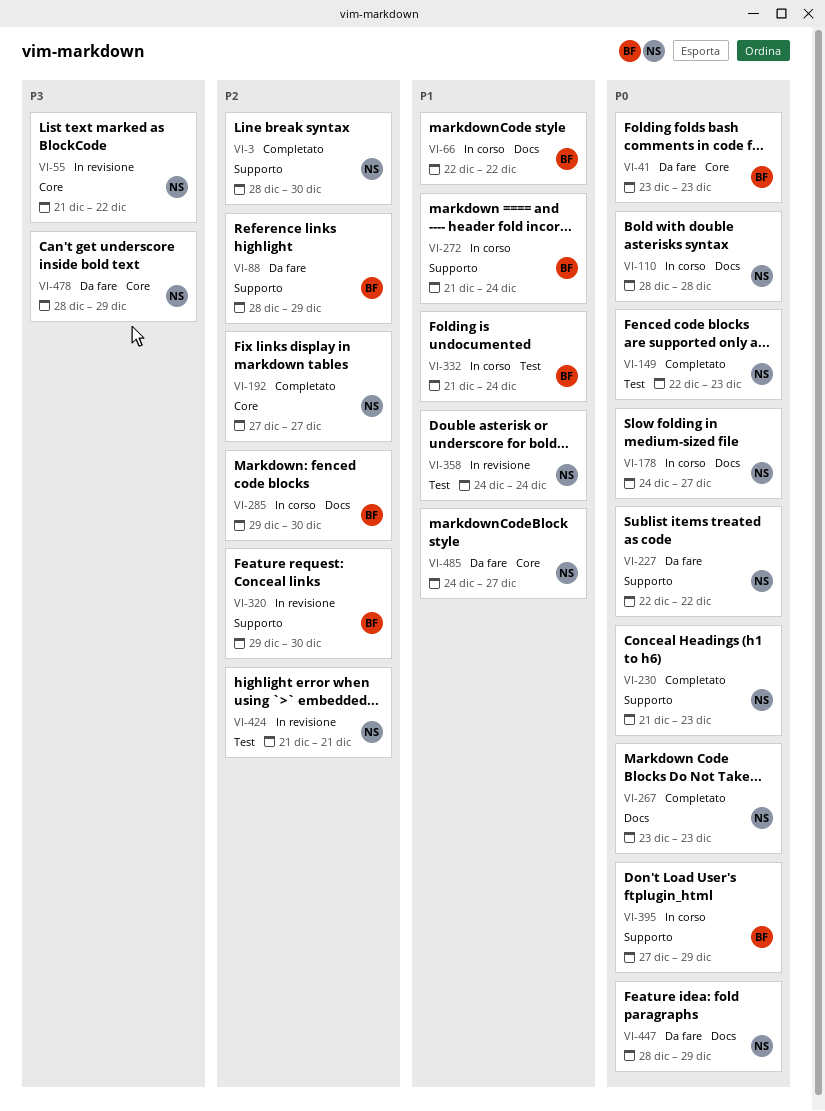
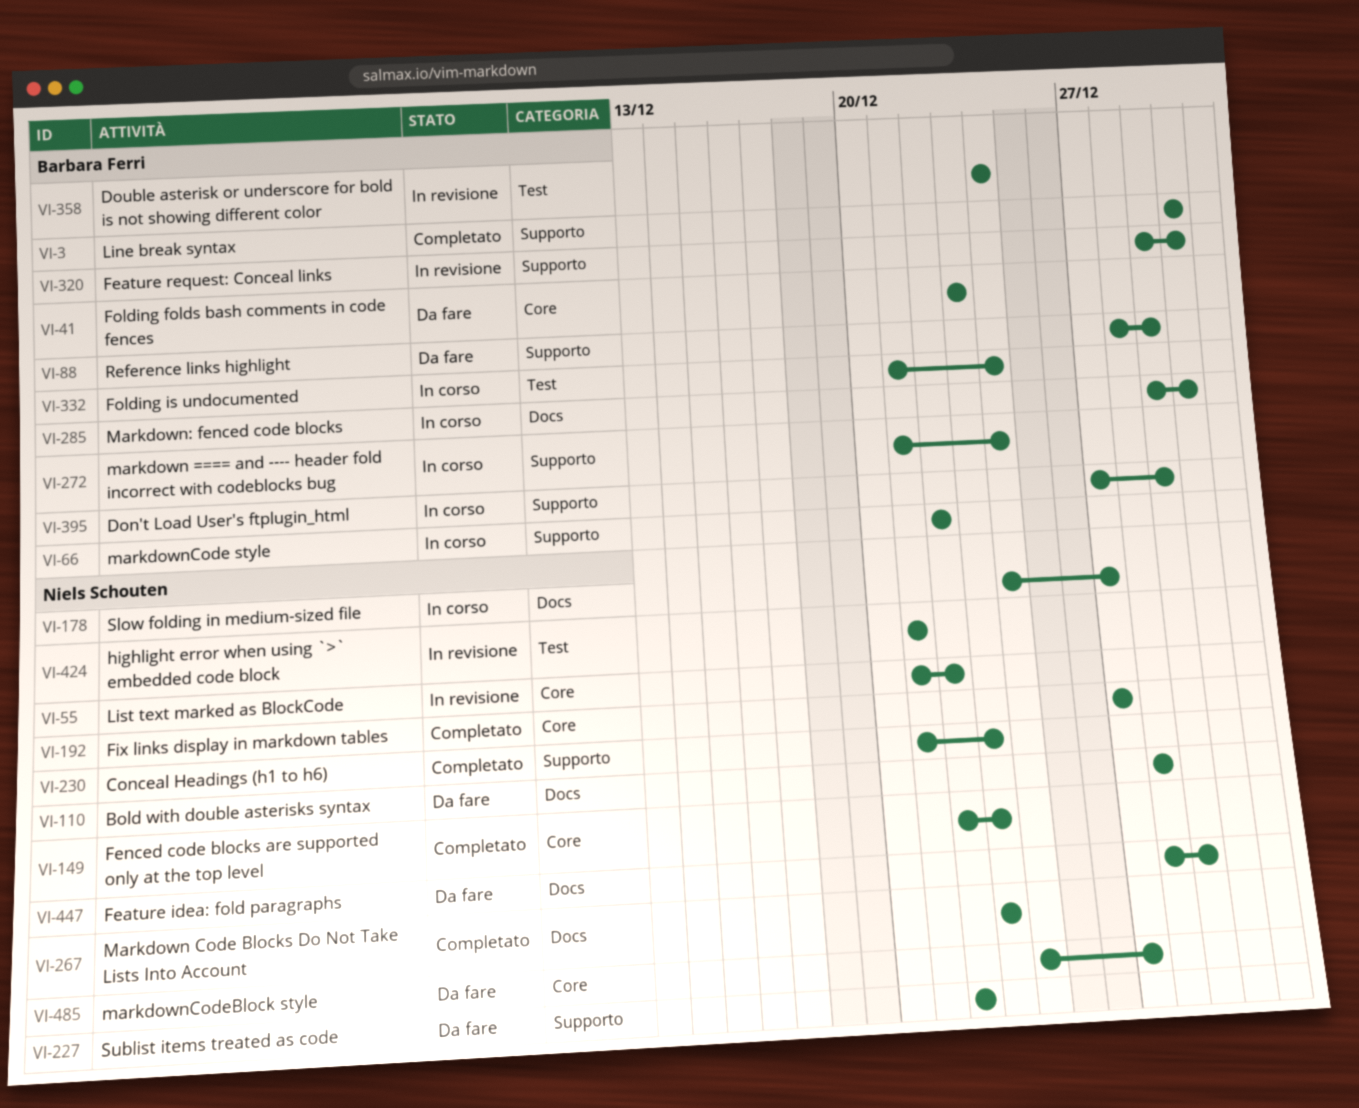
VI-3, owner: Niels Schouten -> Barbara Ferri
VI-3, start: Dec 28 -> Dec 30
VI-66, label: Docs -> Supporto
VI-110, status: In corso -> Da fare
VI-149, label: Test -> Core
VI-358, owner: Niels Schouten -> Barbara Ferri
VI-478: present -> none

